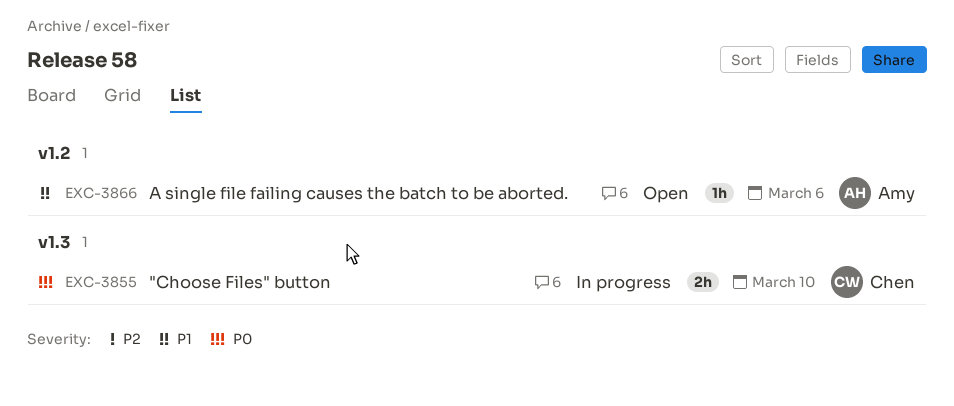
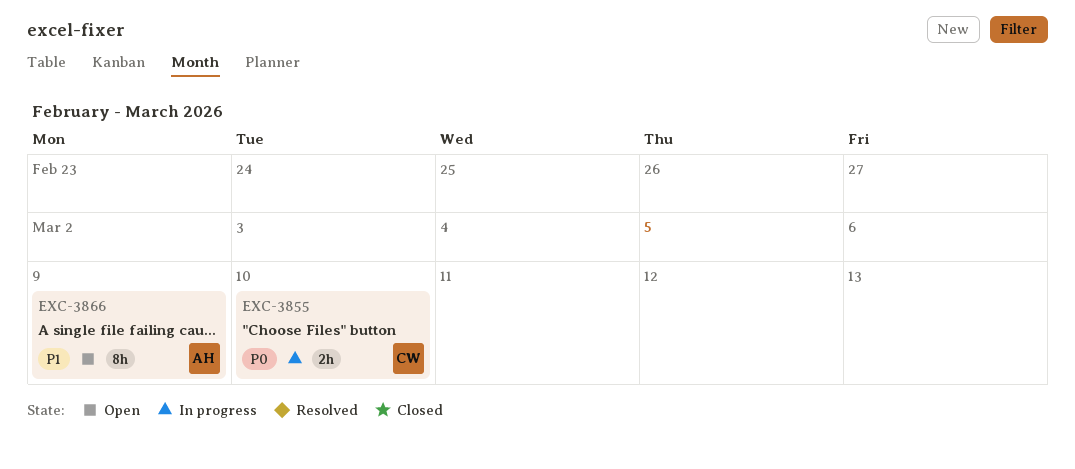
EXC-3866, estimate: 1h -> 8h
EXC-3866, due: Mar 6 -> Mar 9

